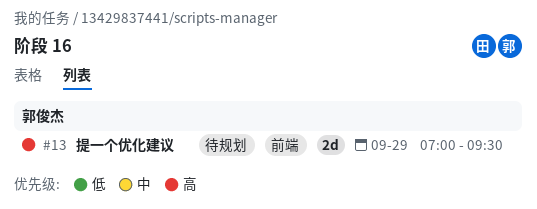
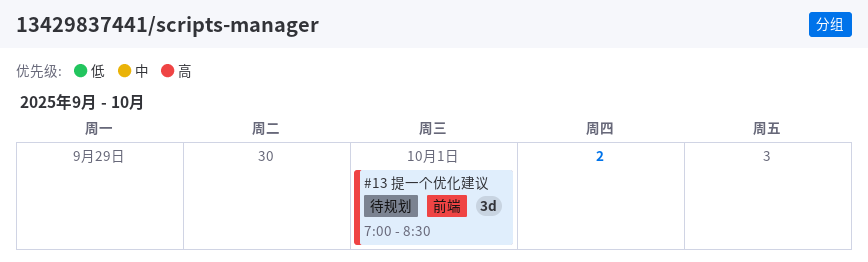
#13, estimate: 2d -> 3d
#13, day: Sep 29 -> Oct 1
#13, ends: 09:30 -> 08:30

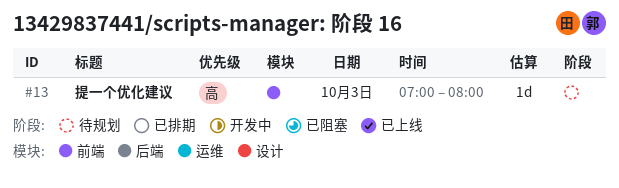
#13, estimate: 3d -> 1d
#13, day: Oct 1 -> Oct 3
#13, ends: 08:30 -> 08:00

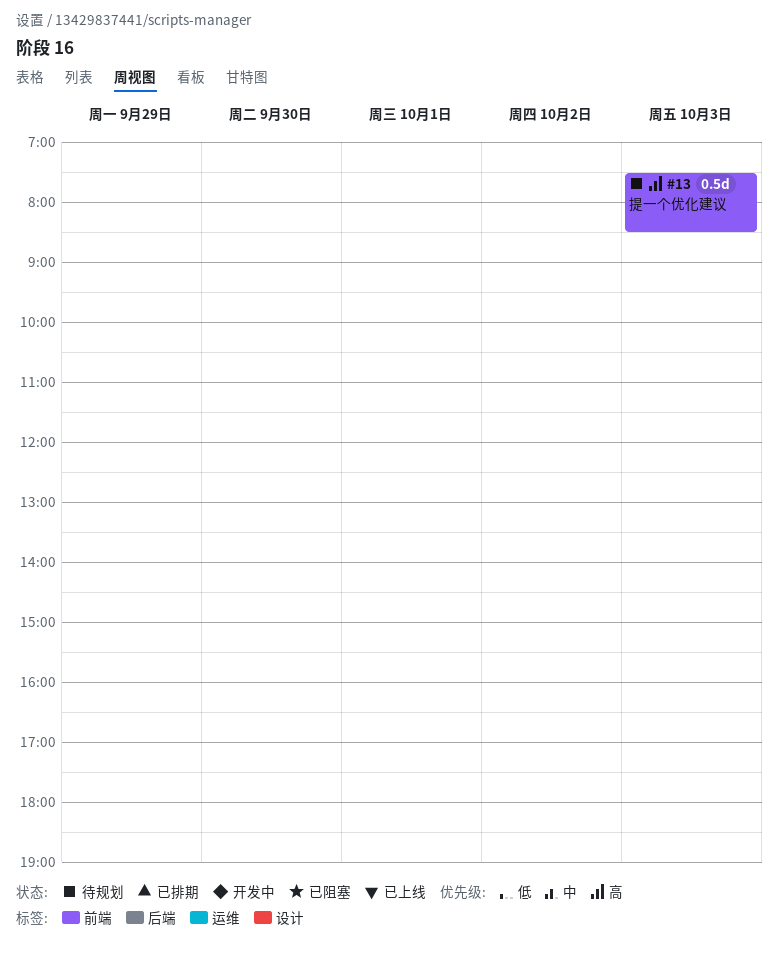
#13, estimate: 1d -> 0.5d
#13, begins: 07:00 -> 07:30
#13, ends: 08:00 -> 08:30

